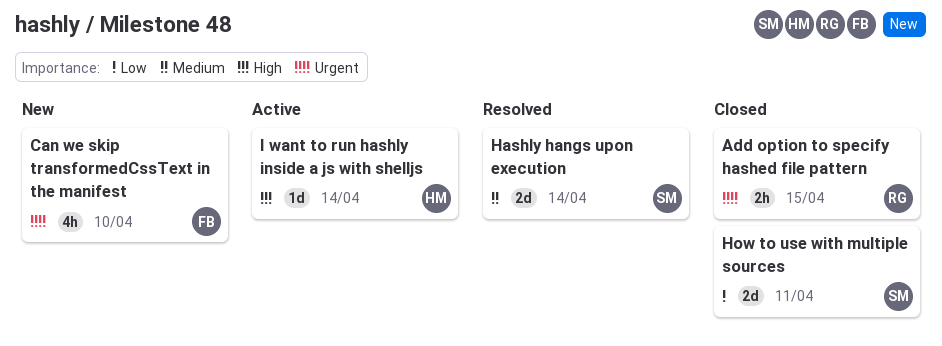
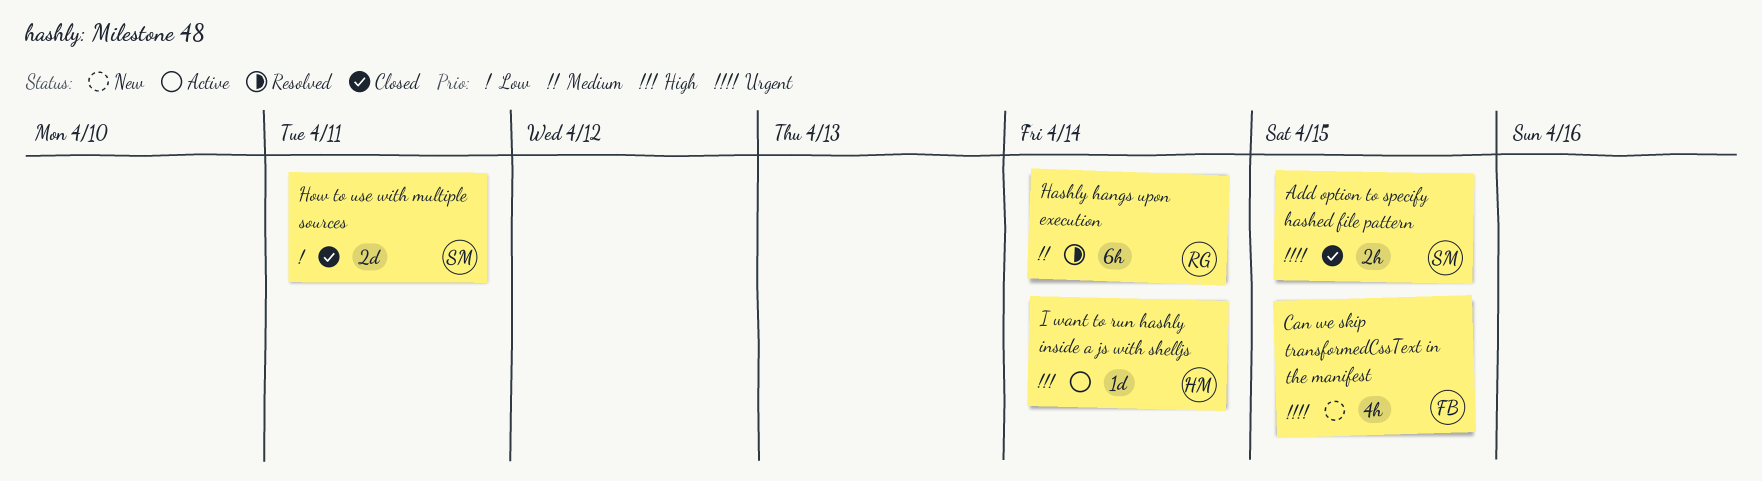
Add option to specify hashed file pattern, owner: RG -> SM
Can we skip transformedCssText in the manifest, due: Apr 10 -> Apr 15
Hashly hangs upon execution, owner: SM -> RG
Hashly hangs upon execution, estimate: 2d -> 6h

